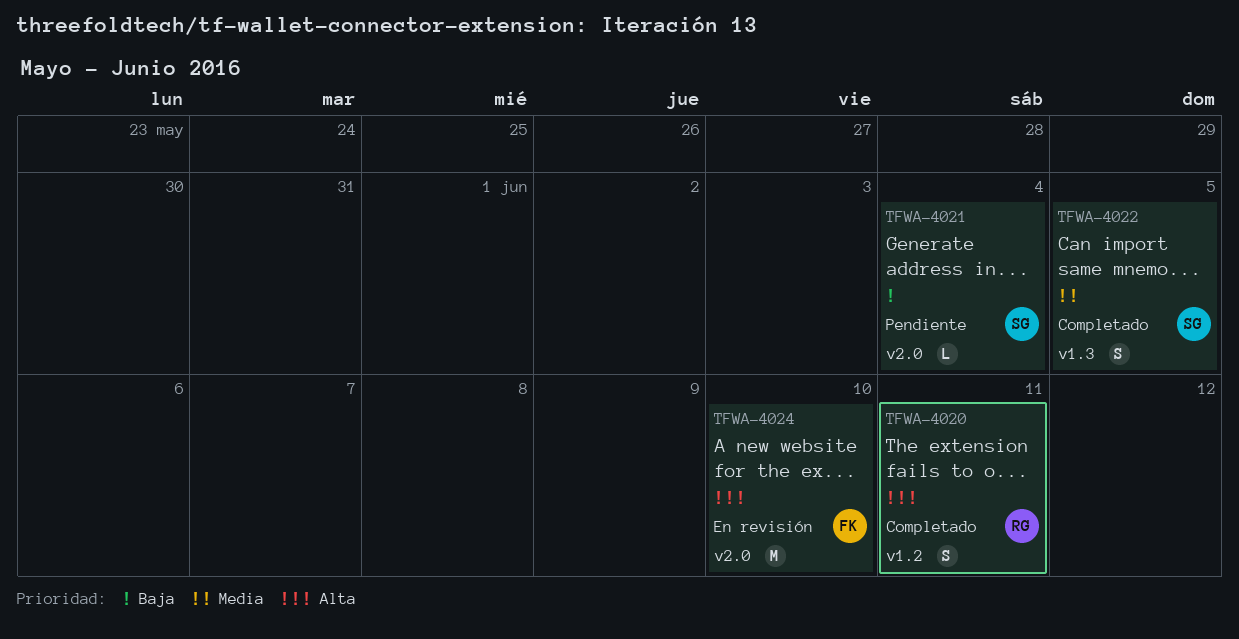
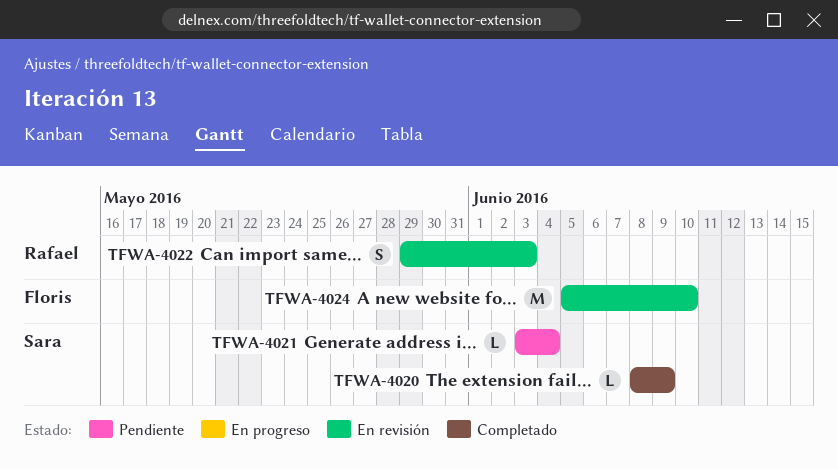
TFWA-4020, owner: Rafael -> Sara
TFWA-4020, estimate: S -> L
TFWA-4020, due: Jun 11 -> Jun 9
TFWA-4022, status: Completado -> En revisión
TFWA-4022, owner: Sara -> Rafael
TFWA-4022, due: Jun 5 -> Jun 3

